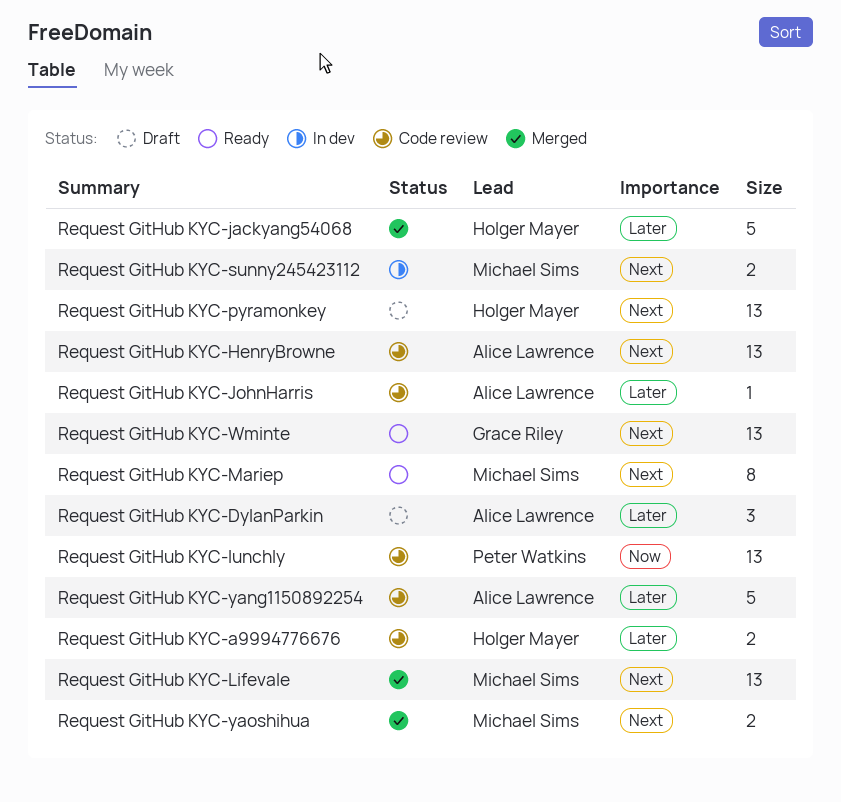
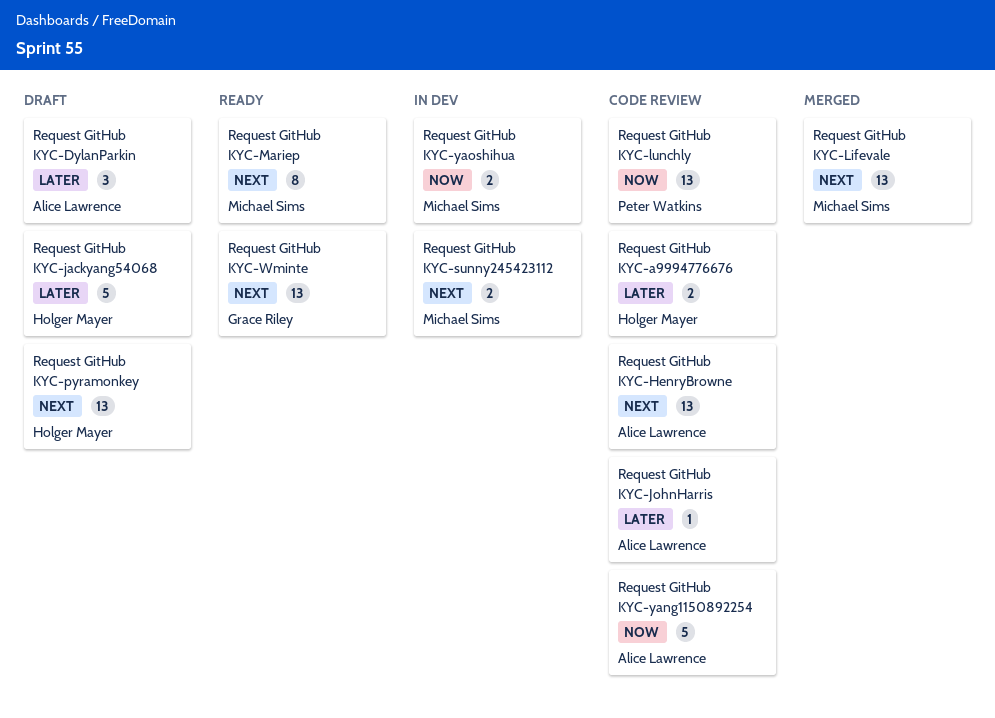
Request GitHub KYC-jackyang54068, status: Merged -> Draft
Request GitHub KYC-yang1150892254, priority: Later -> Now
Request GitHub KYC-yaoshihua, status: Merged -> In dev
Request GitHub KYC-yaoshihua, priority: Next -> Now

